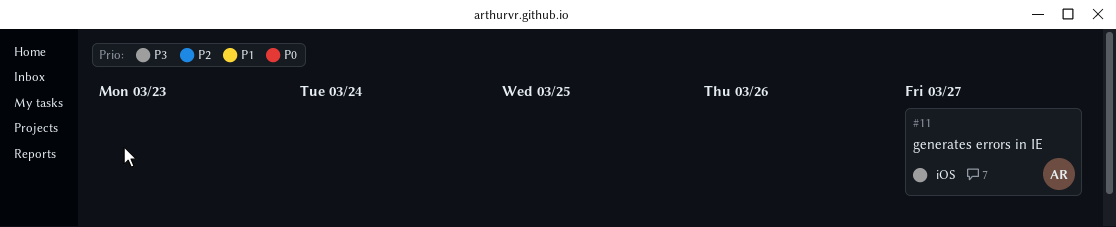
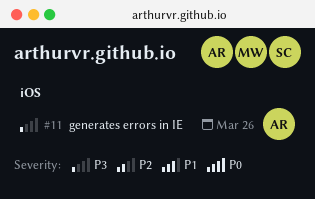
#11, due: Mar 27 -> Mar 26

